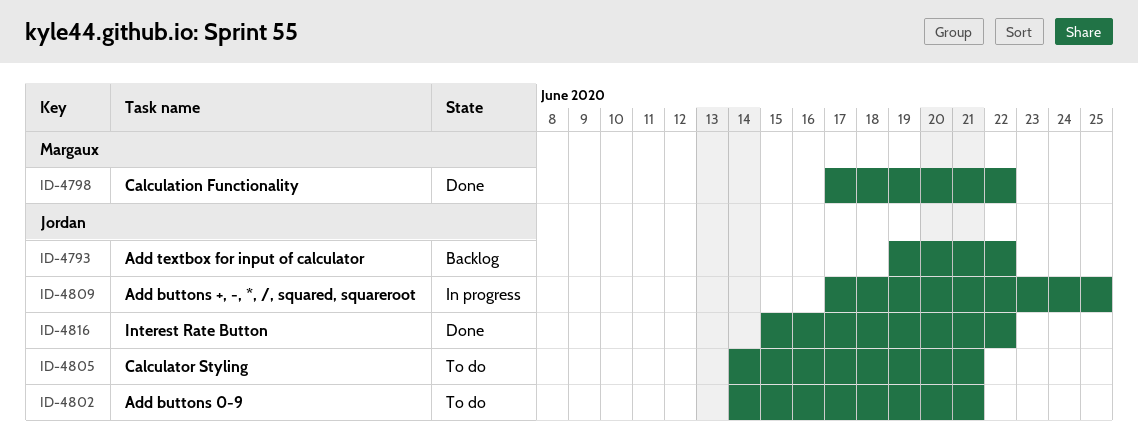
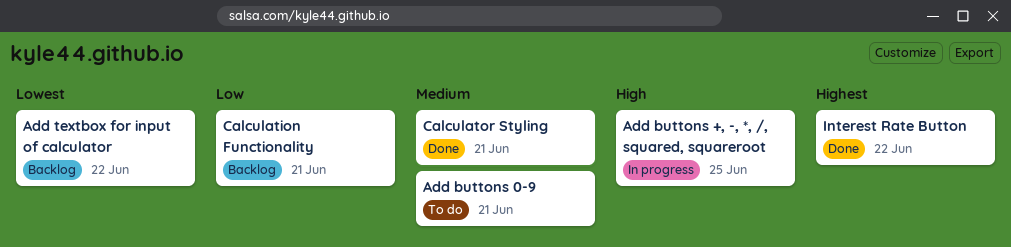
Calculation Functionality, status: Done -> Backlog
Calculation Functionality, due: Jun 22 -> Jun 21
Calculator Styling, status: To do -> Done

